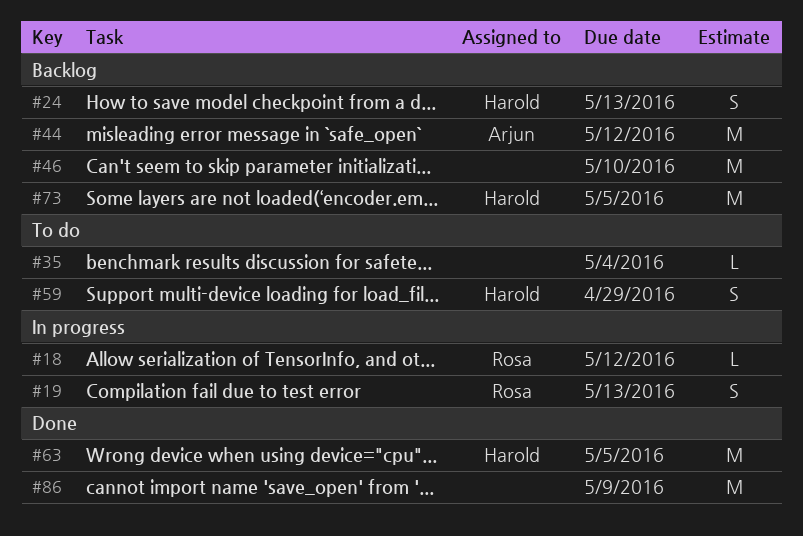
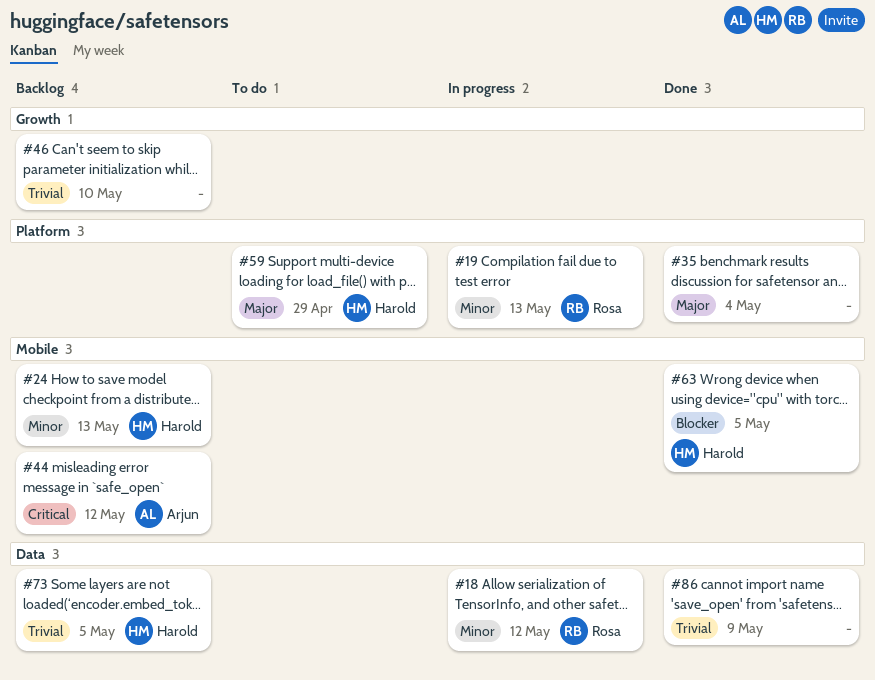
#35, status: To do -> Done

